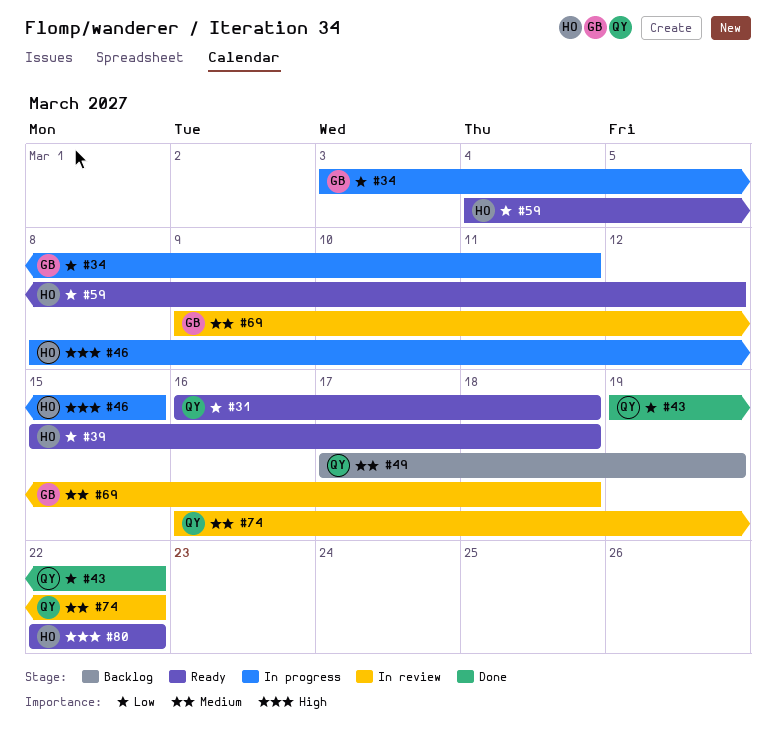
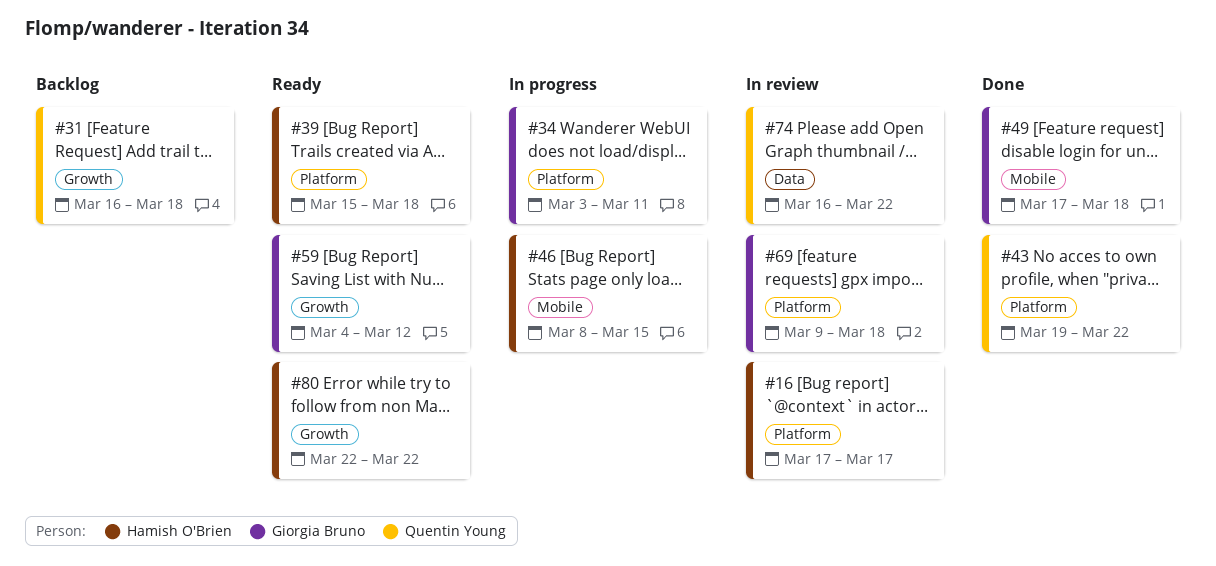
#16: none -> present
#31, status: Ready -> Backlog
#49, status: Backlog -> Done
#49, owner: Quentin Young -> Giorgia Bruno
#49, due: Mar 19 -> Mar 18
#59, owner: Hamish O'Brien -> Giorgia Bruno

